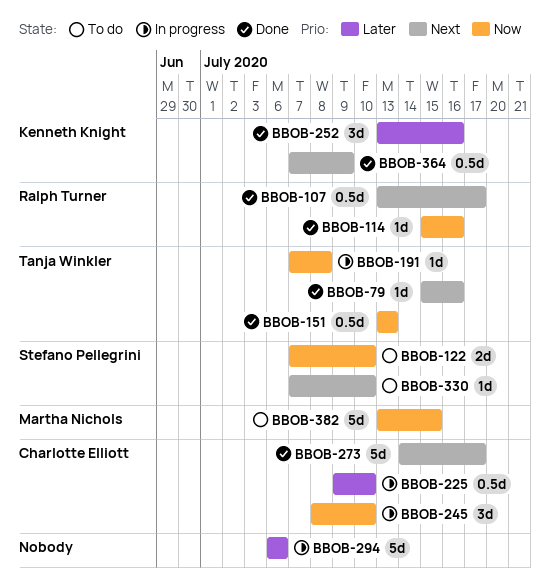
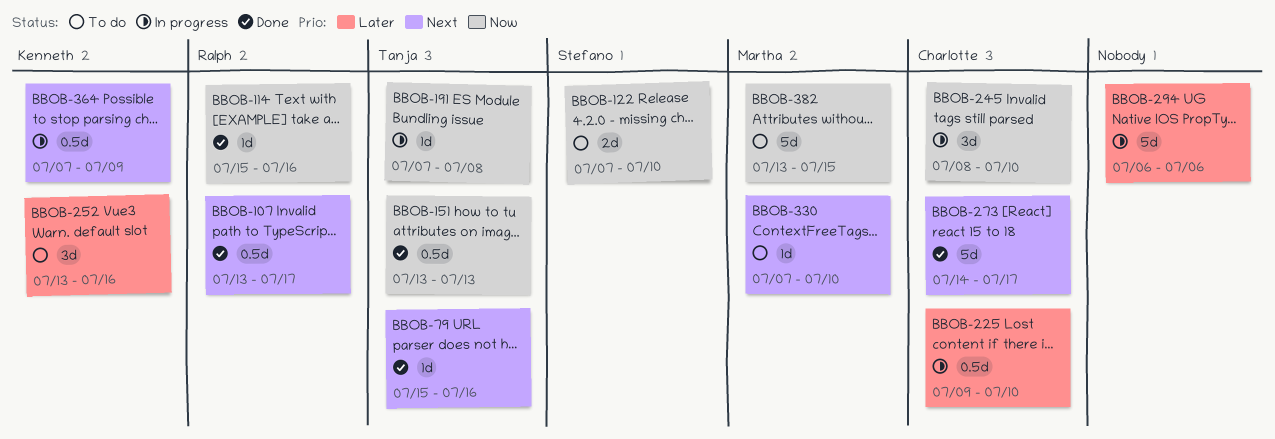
BBOB-252, status: Done -> To do
BBOB-330, owner: Stefano Pellegrini -> Martha Nichols
BBOB-364, status: Done -> In progress

